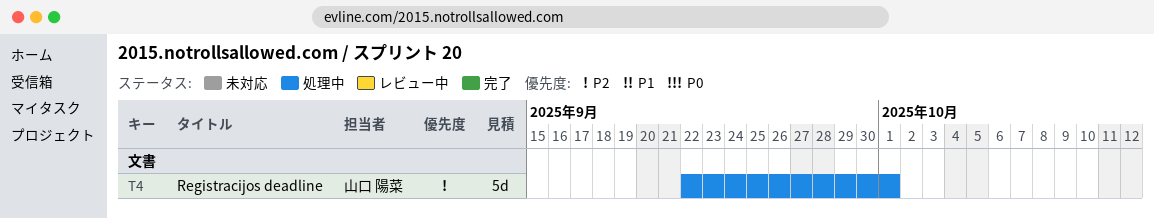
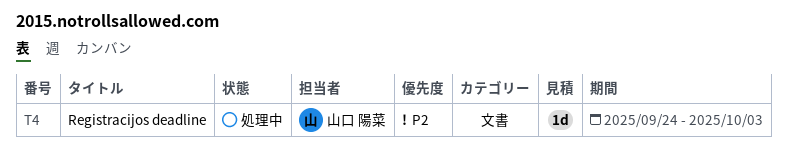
T4, estimate: 5d -> 1d
T4, start: Sep 22 -> Sep 24
T4, due: Oct 1 -> Oct 3

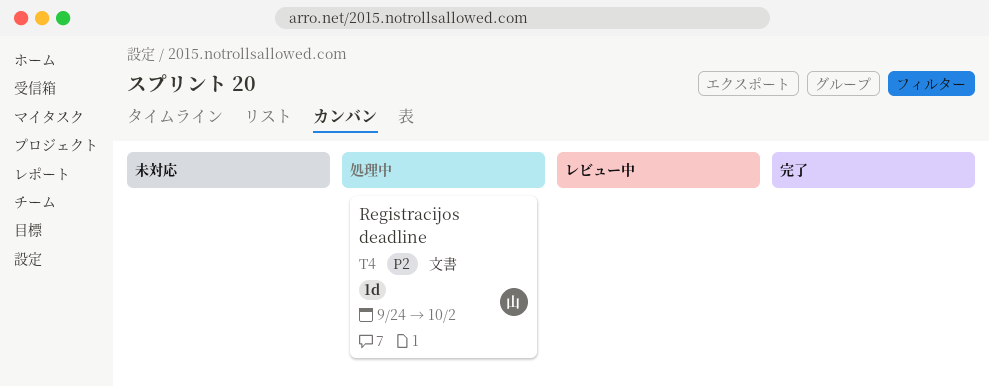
T4, due: Oct 3 -> Oct 2

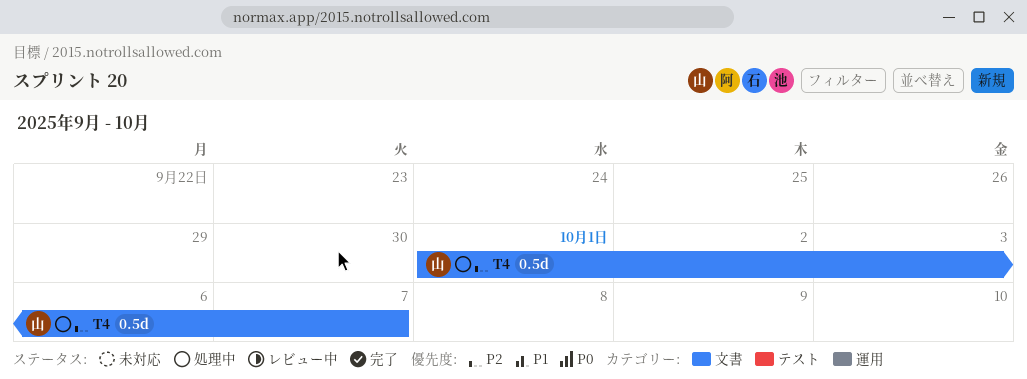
T4, estimate: 1d -> 0.5d
T4, start: Sep 24 -> Oct 1
T4, due: Oct 2 -> Oct 7

